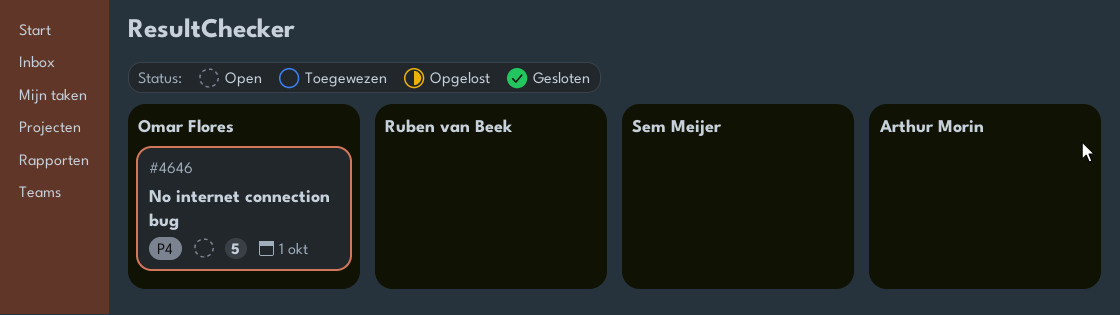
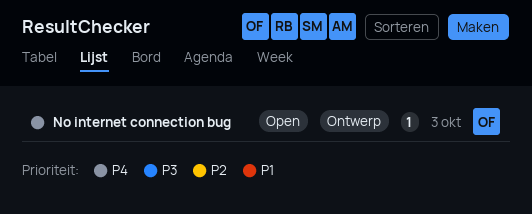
No internet connection bug, estimate: 5 -> 1
No internet connection bug, due: Oct 1 -> Oct 3

